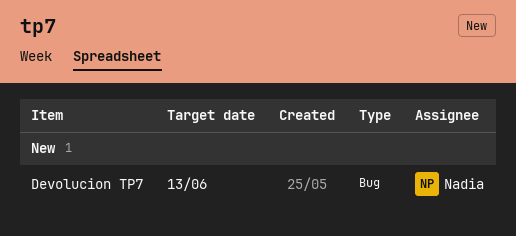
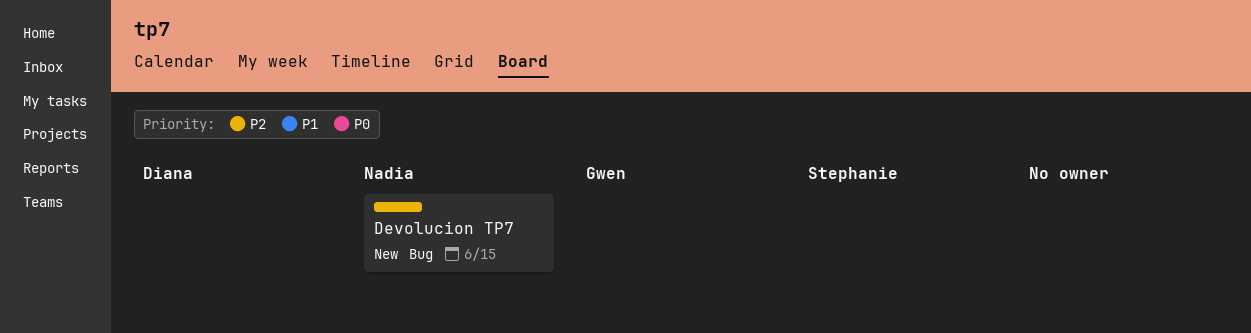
Devolucion TP7, due: Jun 13 -> Jun 15

